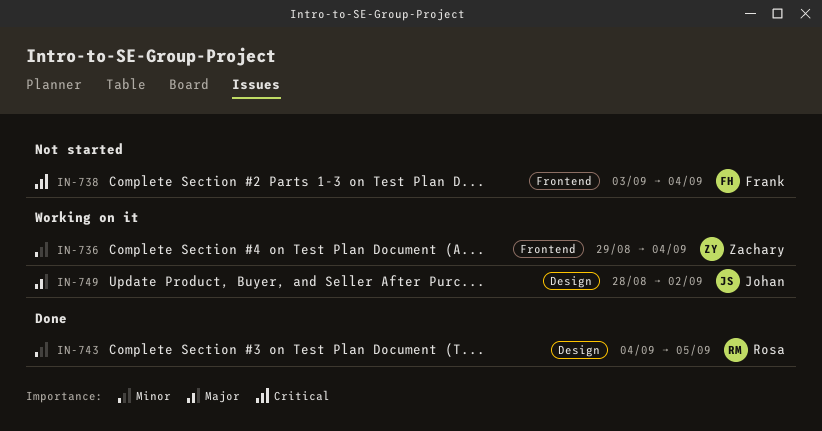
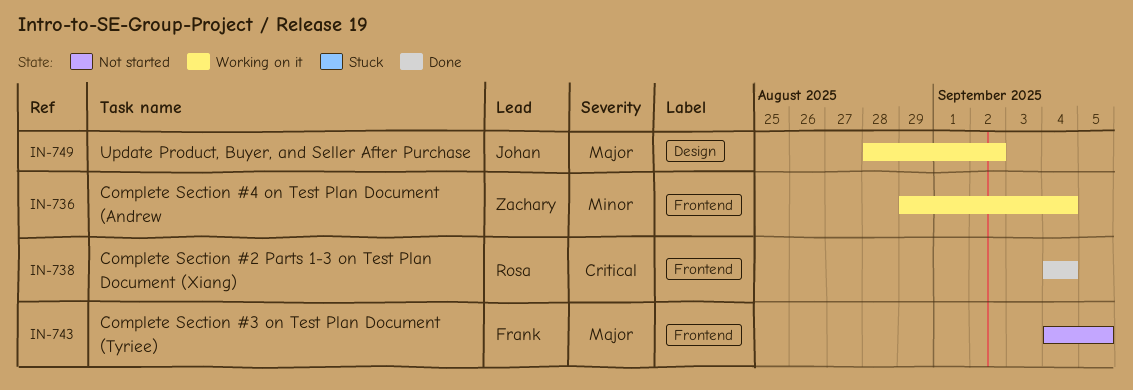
IN-738, status: Not started -> Done
IN-738, owner: Frank -> Rosa
IN-738, start: Sep 3 -> Sep 4
IN-743, status: Done -> Not started
IN-743, owner: Rosa -> Frank
IN-743, priority: Minor -> Major
IN-743, label: Design -> Frontend

